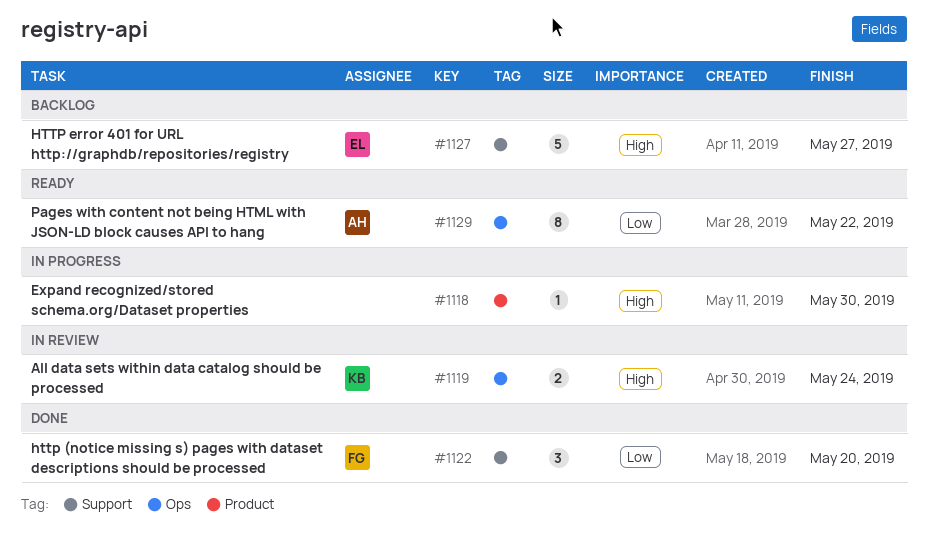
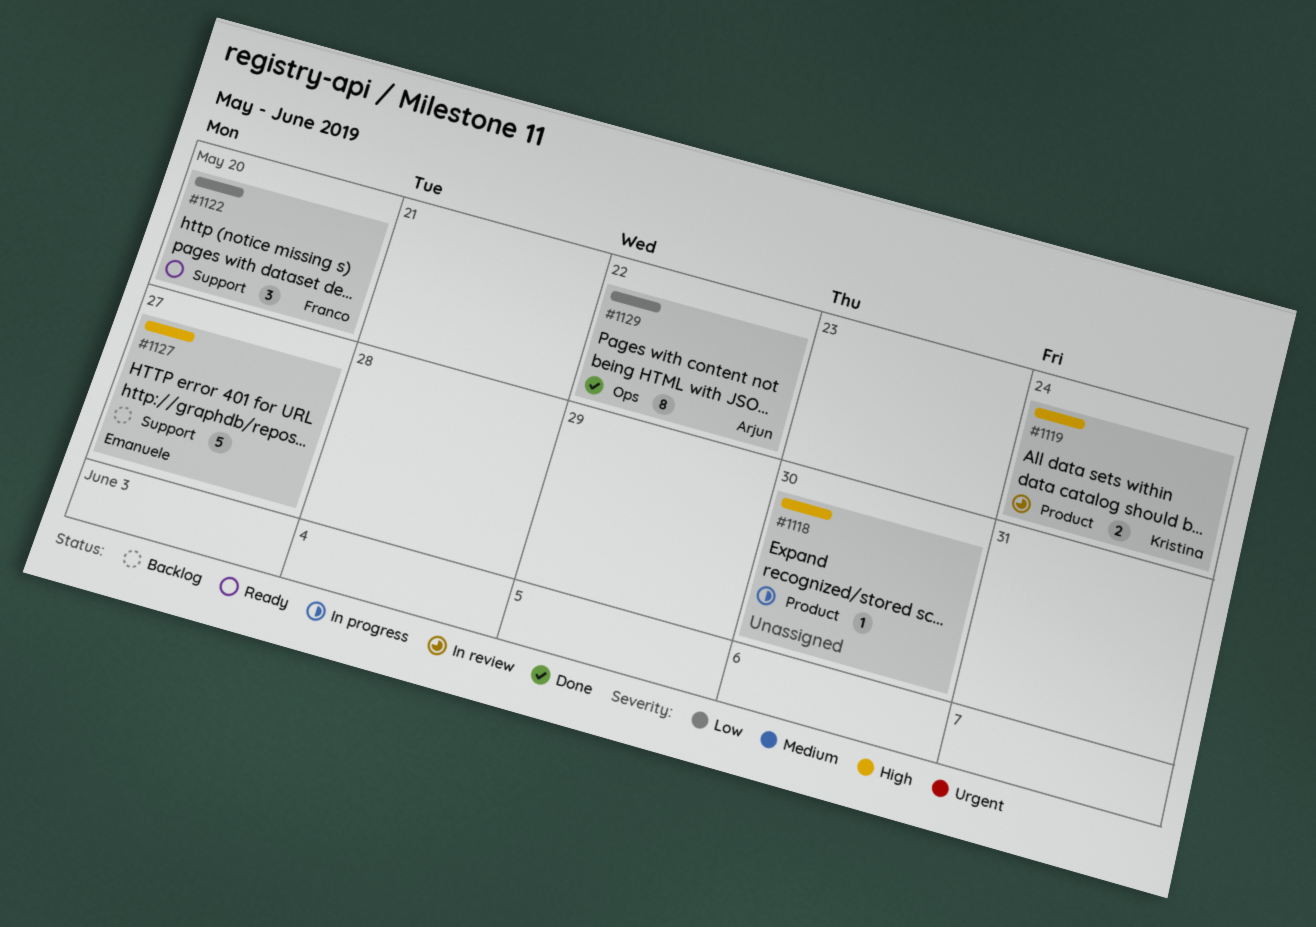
#1119, label: Ops -> Product
#1122, status: Done -> Ready
#1129, status: Ready -> Done

